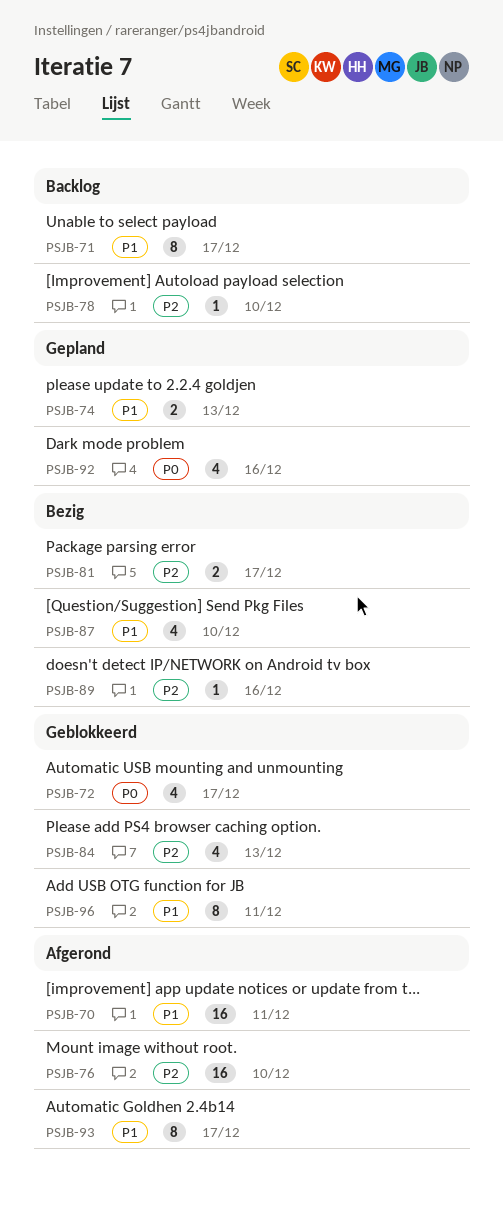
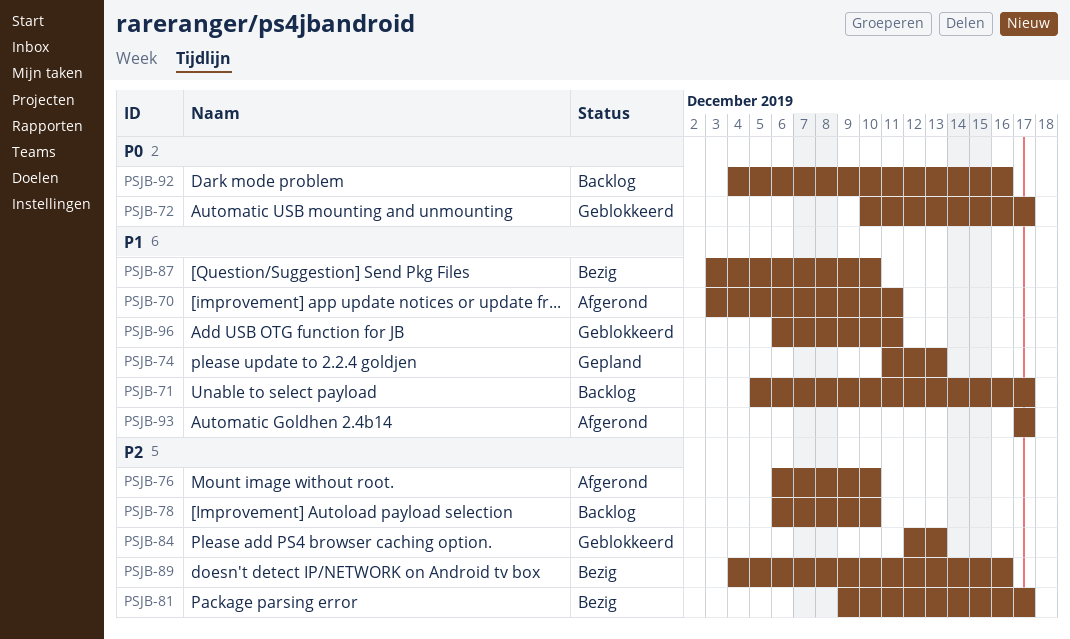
PSJB-92, status: Gepland -> Backlog

